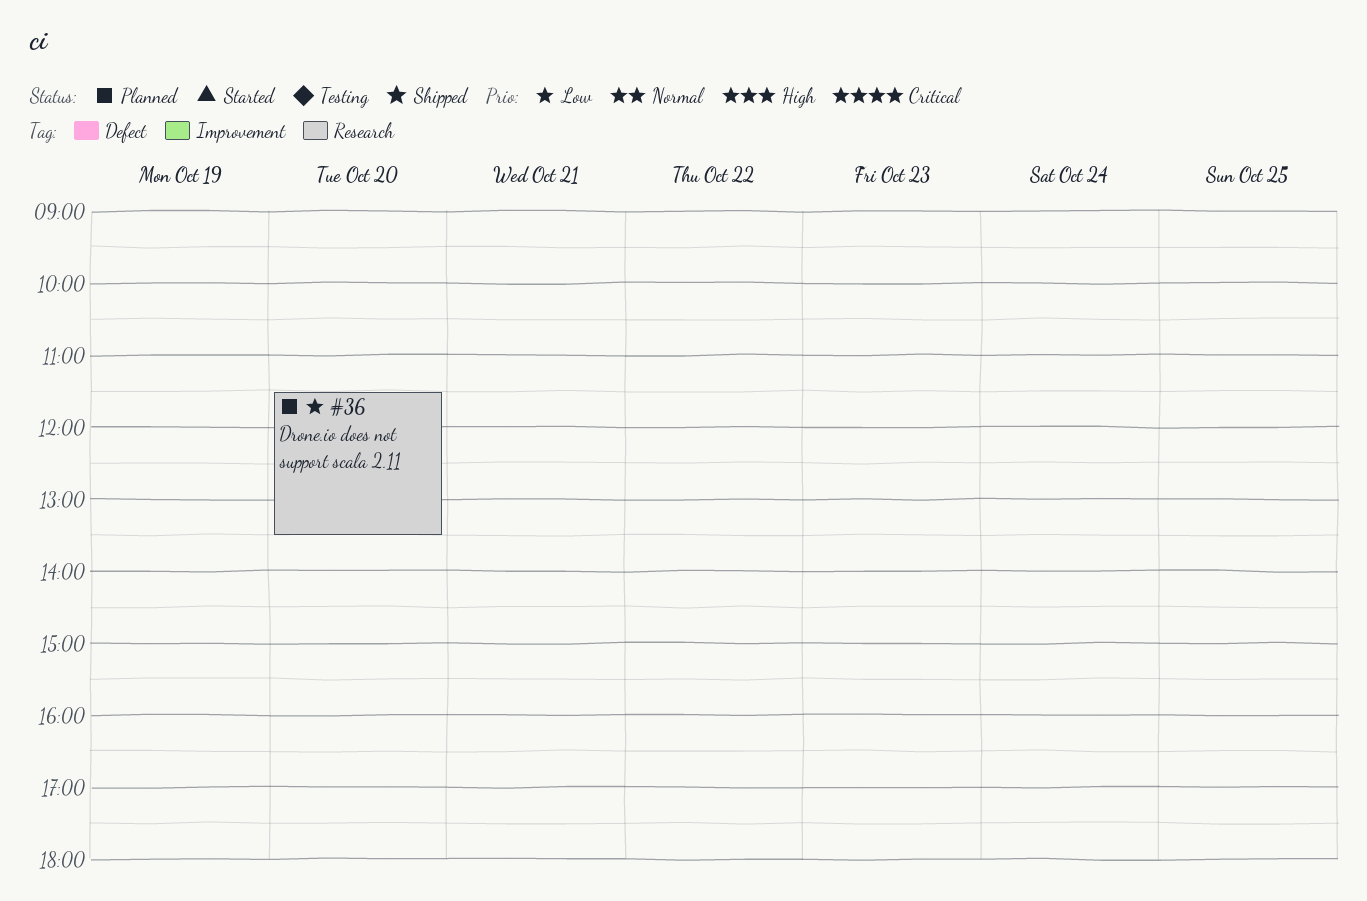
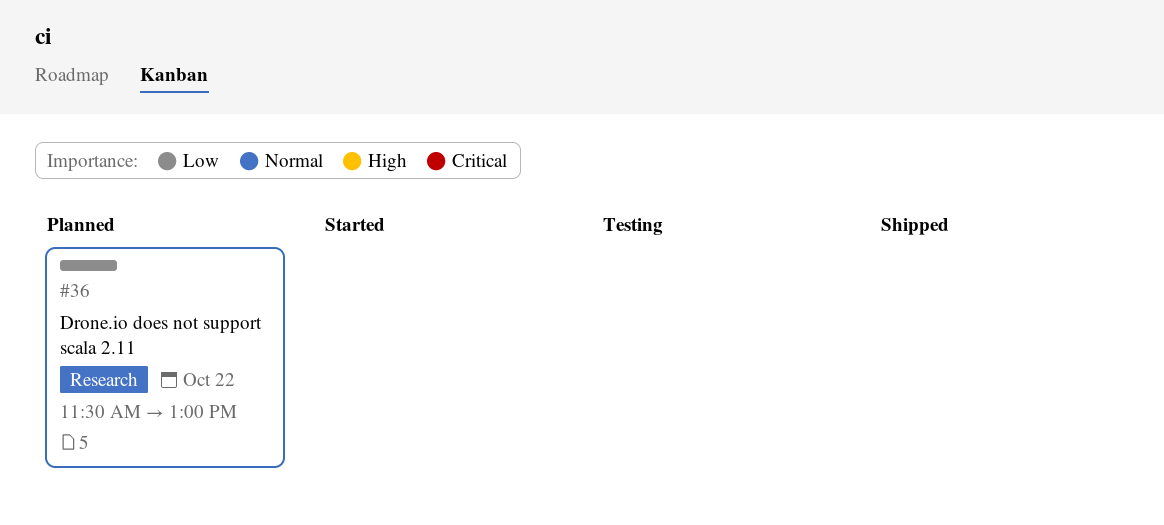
#36, day: Oct 20 -> Oct 22
#36, ends: 13:30 -> 13:00

